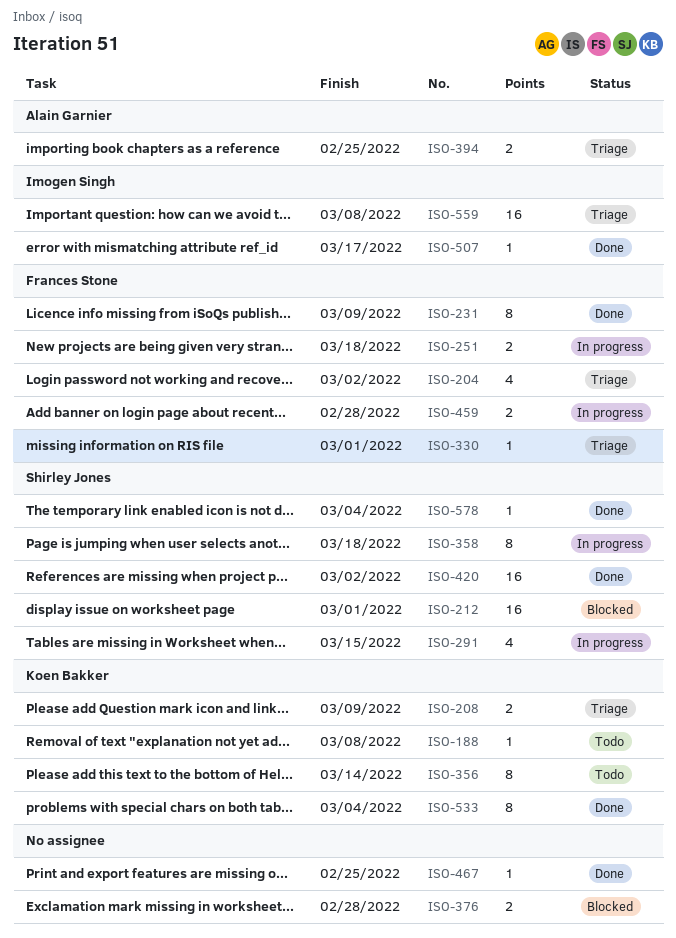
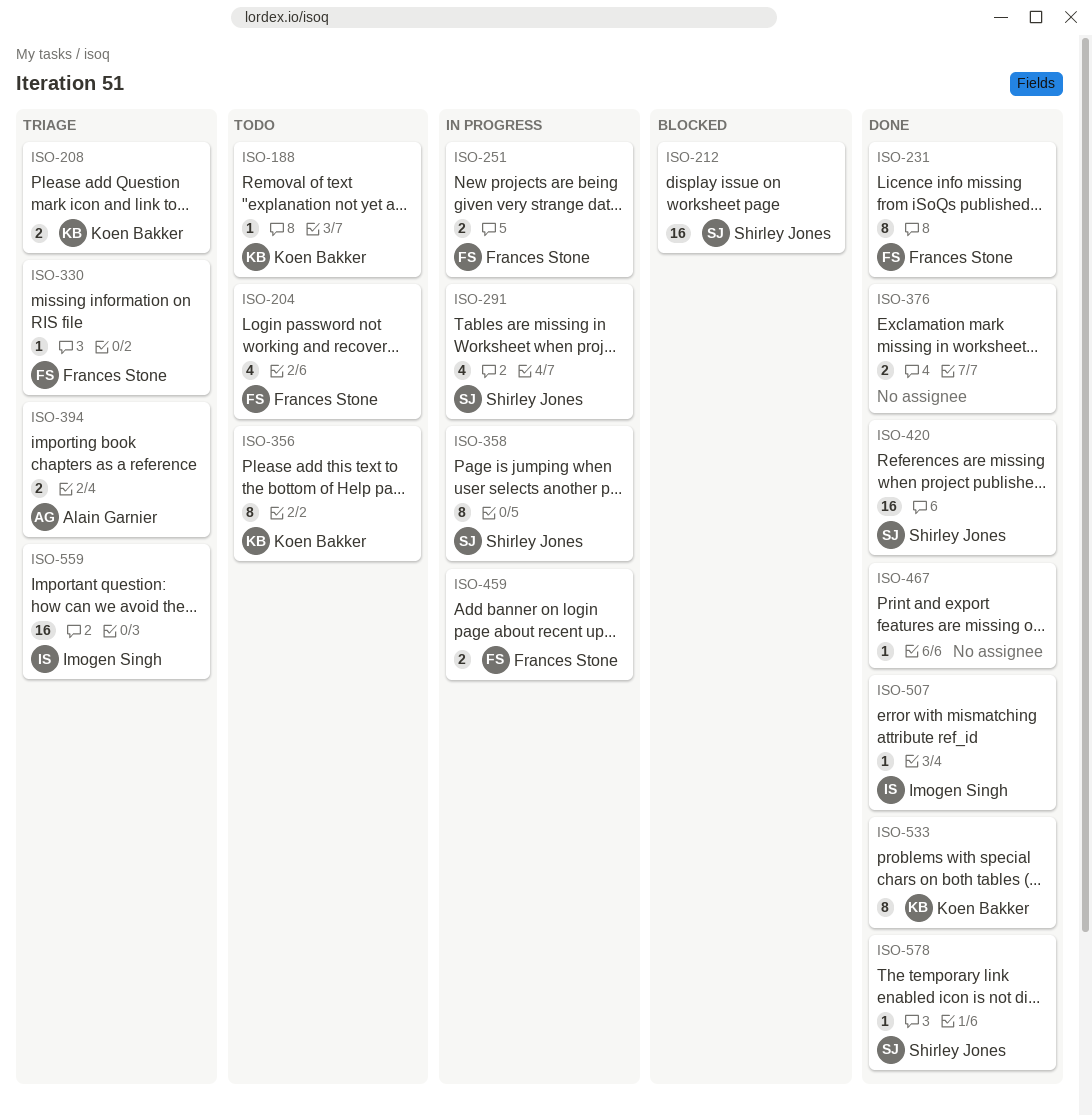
ISO-204, status: Triage -> Todo
ISO-376, status: Blocked -> Done

